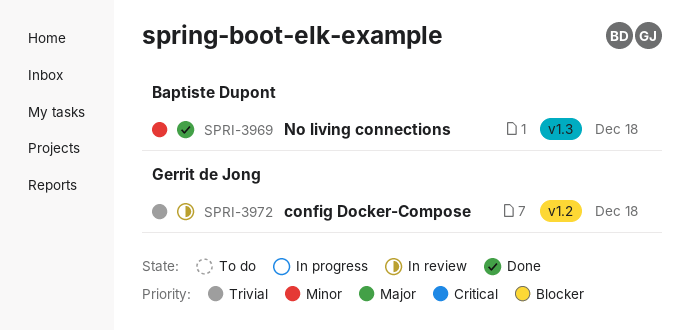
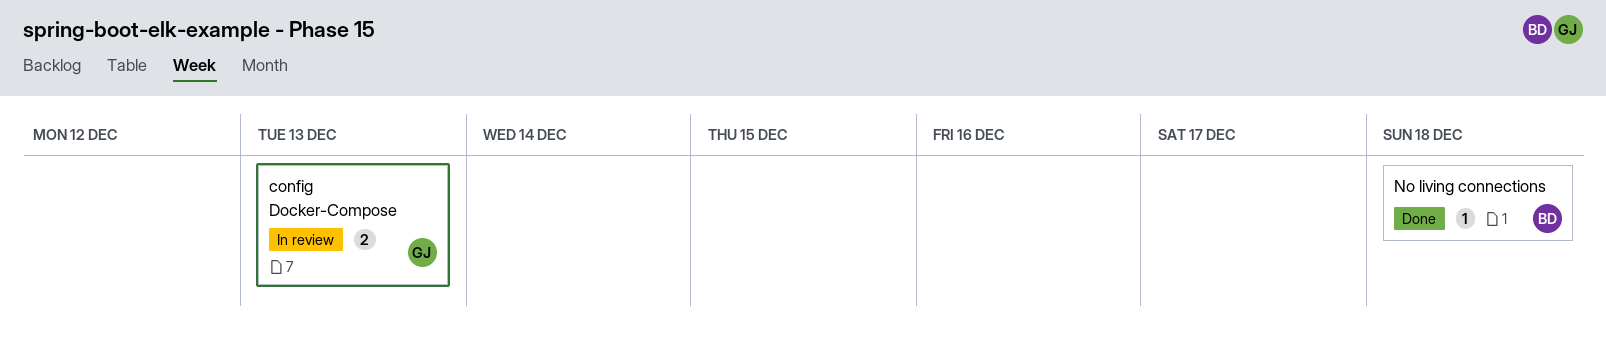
config Docker-Compose, due: Dec 18 -> Dec 13

